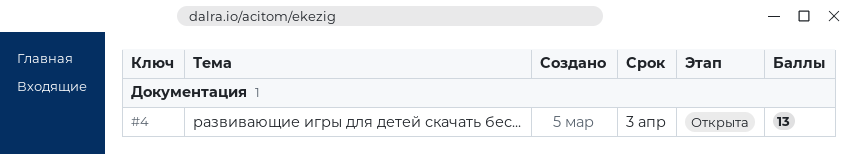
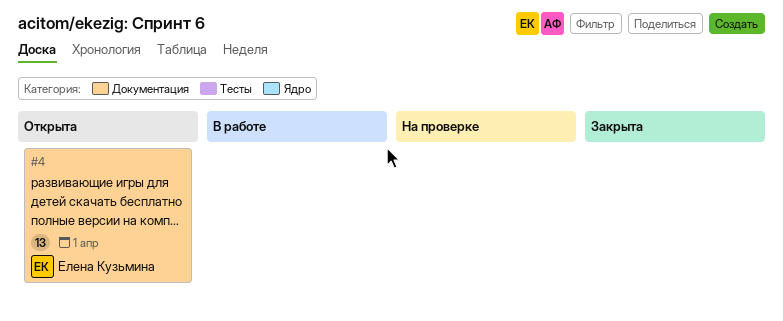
#4, due: Apr 3 -> Apr 1

